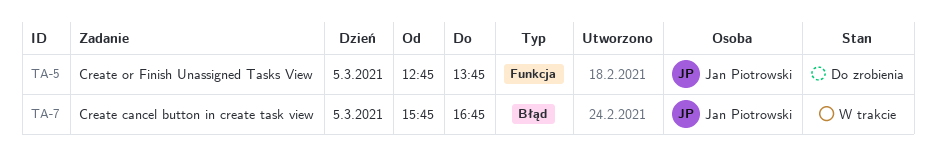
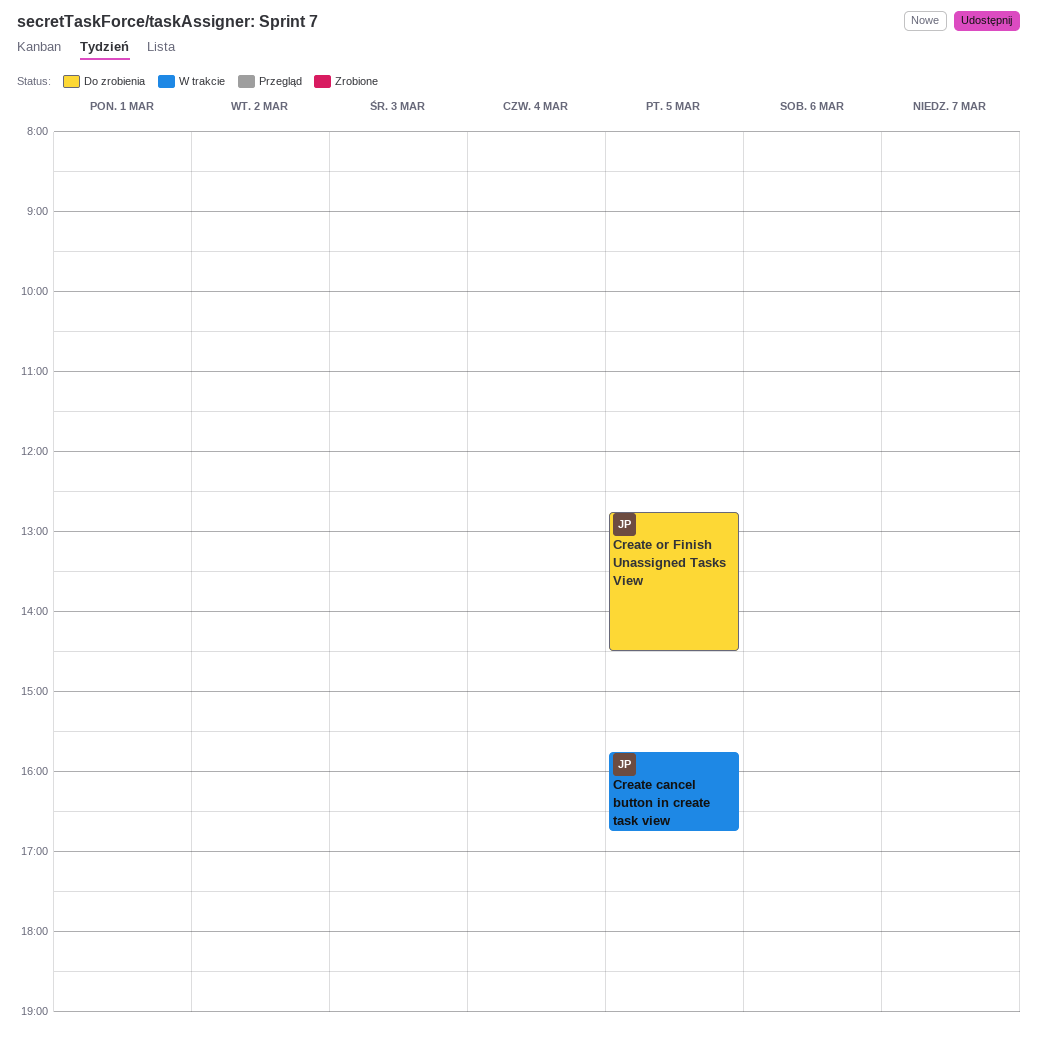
Create or Finish Unassigned Tasks View, ends: 13:45 -> 14:30

